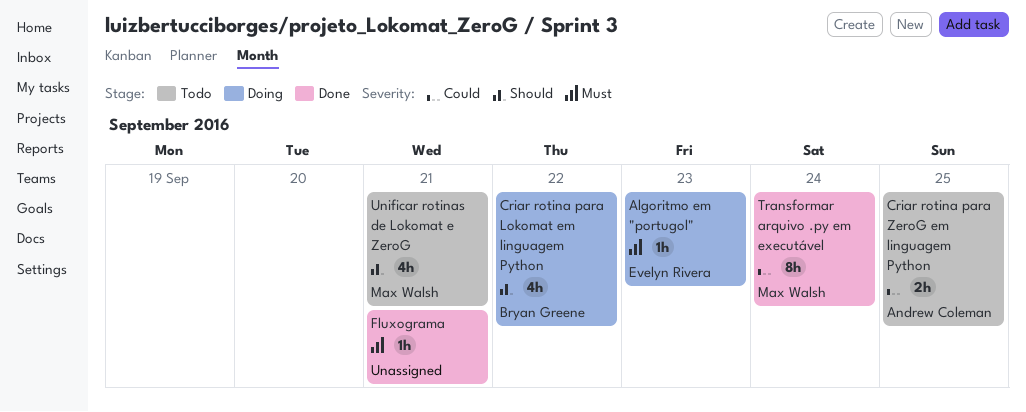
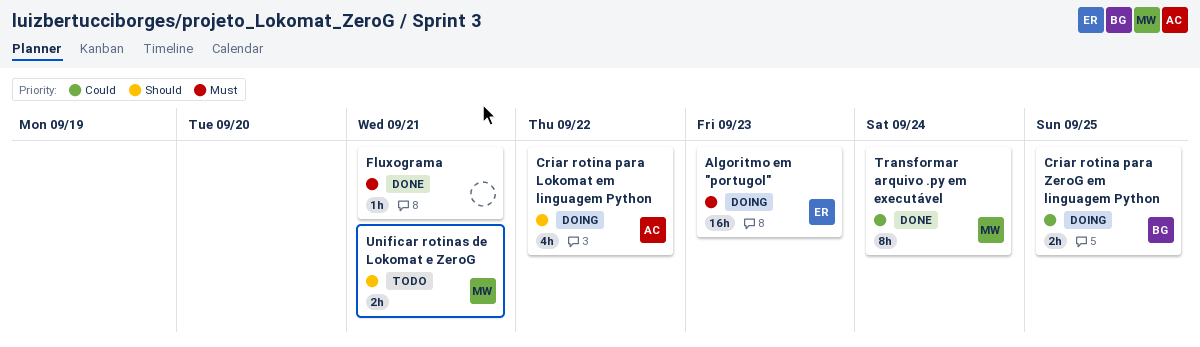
Algoritmo em "portugol", estimate: 1h -> 16h
Criar rotina para Lokomat em linguagem Python, owner: Bryan Greene -> Andrew Coleman
Criar rotina para ZeroG em linguagem Python, status: Todo -> Doing
Criar rotina para ZeroG em linguagem Python, owner: Andrew Coleman -> Bryan Greene
Unificar rotinas de Lokomat e ZeroG, estimate: 4h -> 2h

